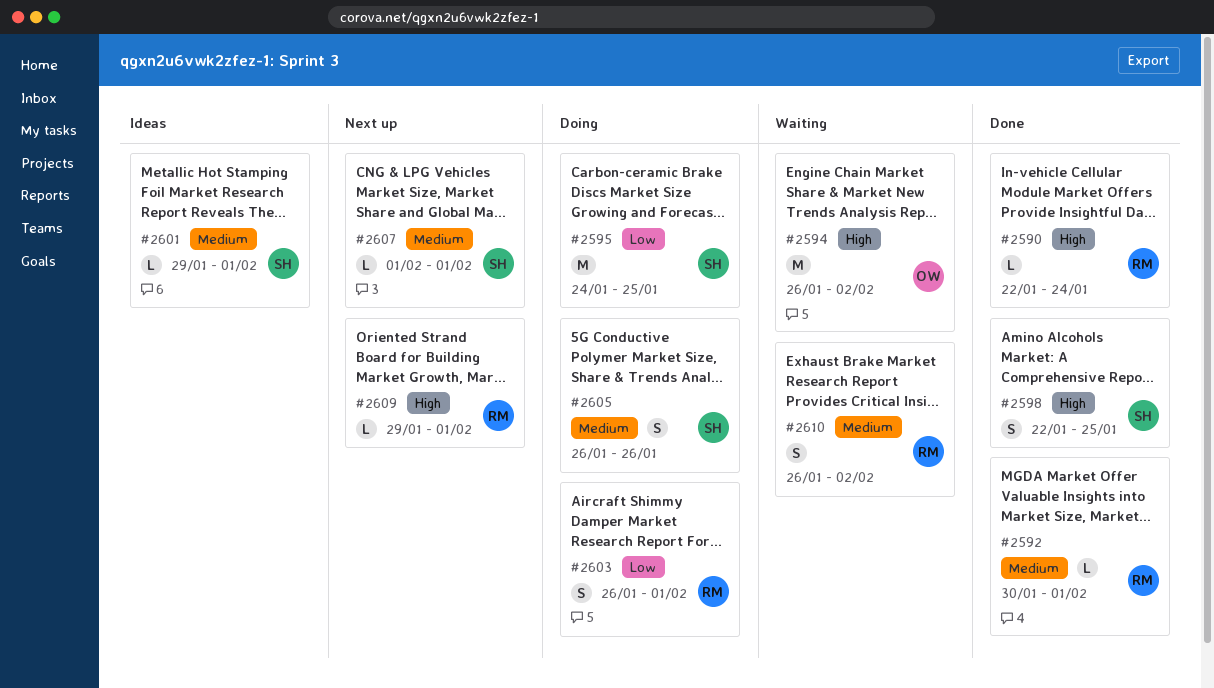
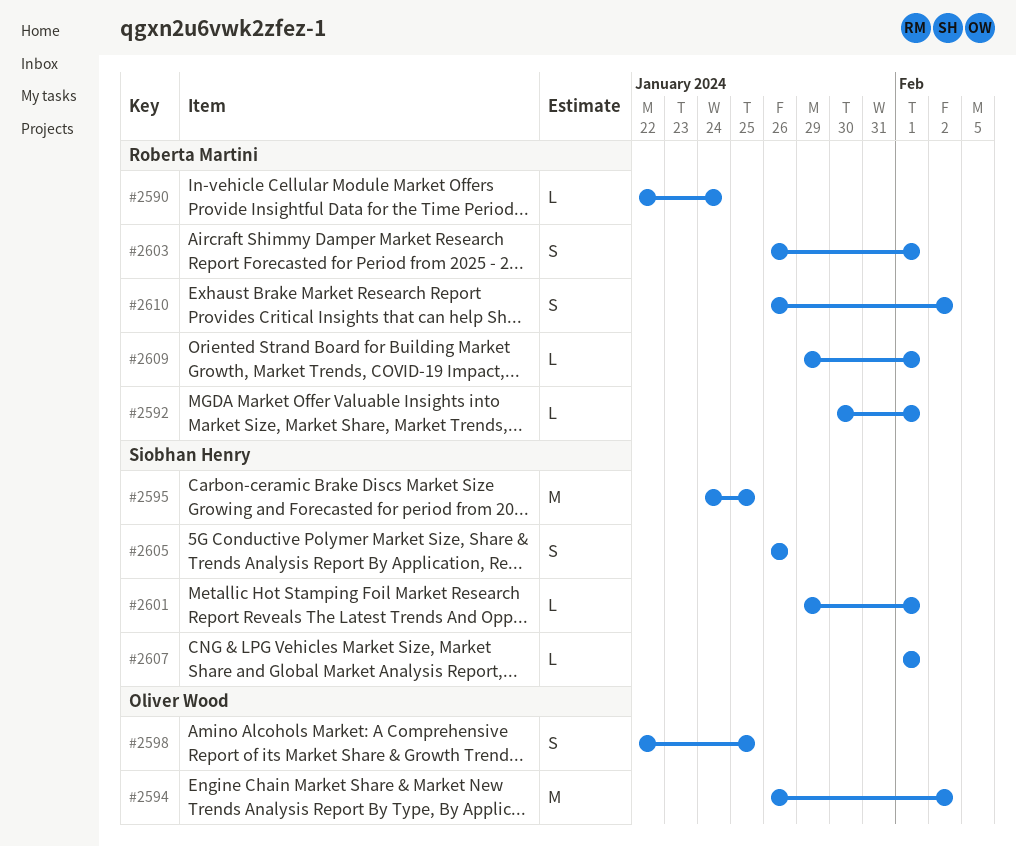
#2598, owner: Siobhan Henry -> Oliver Wood

